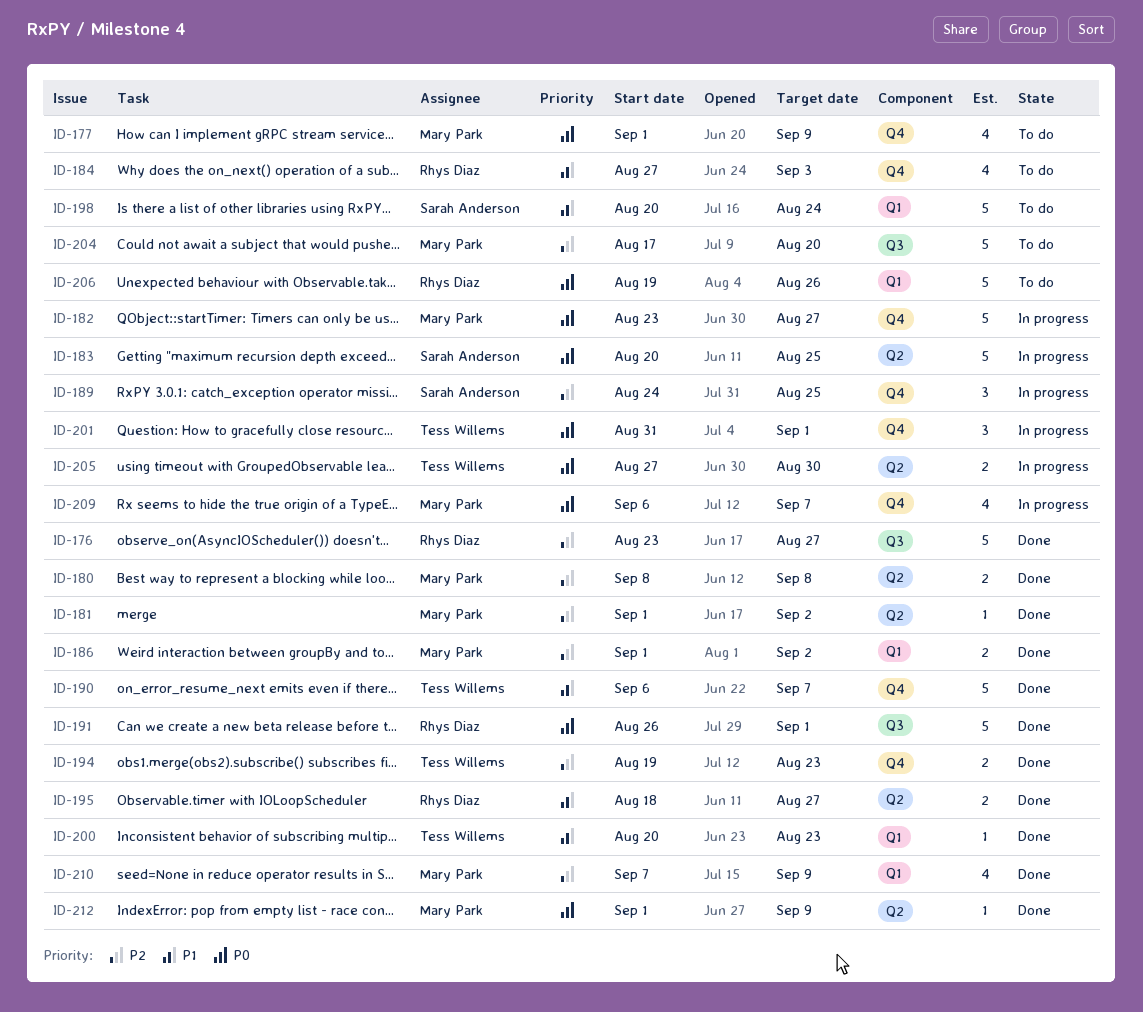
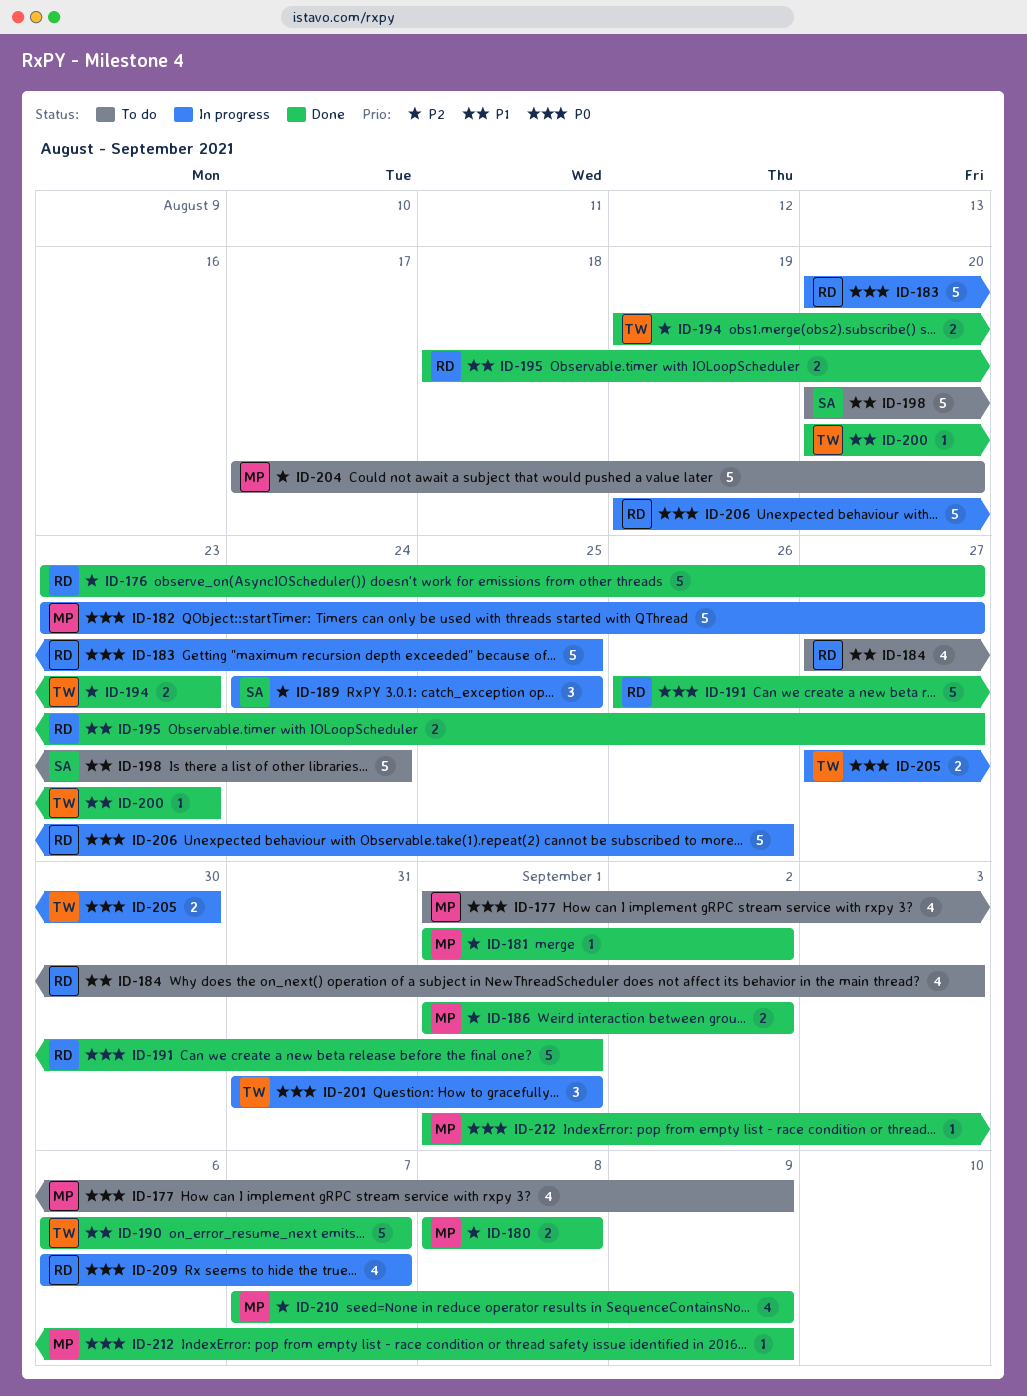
ID-183, owner: Sarah Anderson -> Rhys Diaz
ID-206, status: To do -> In progress
ID-209, owner: Mary Park -> Rhys Diaz

